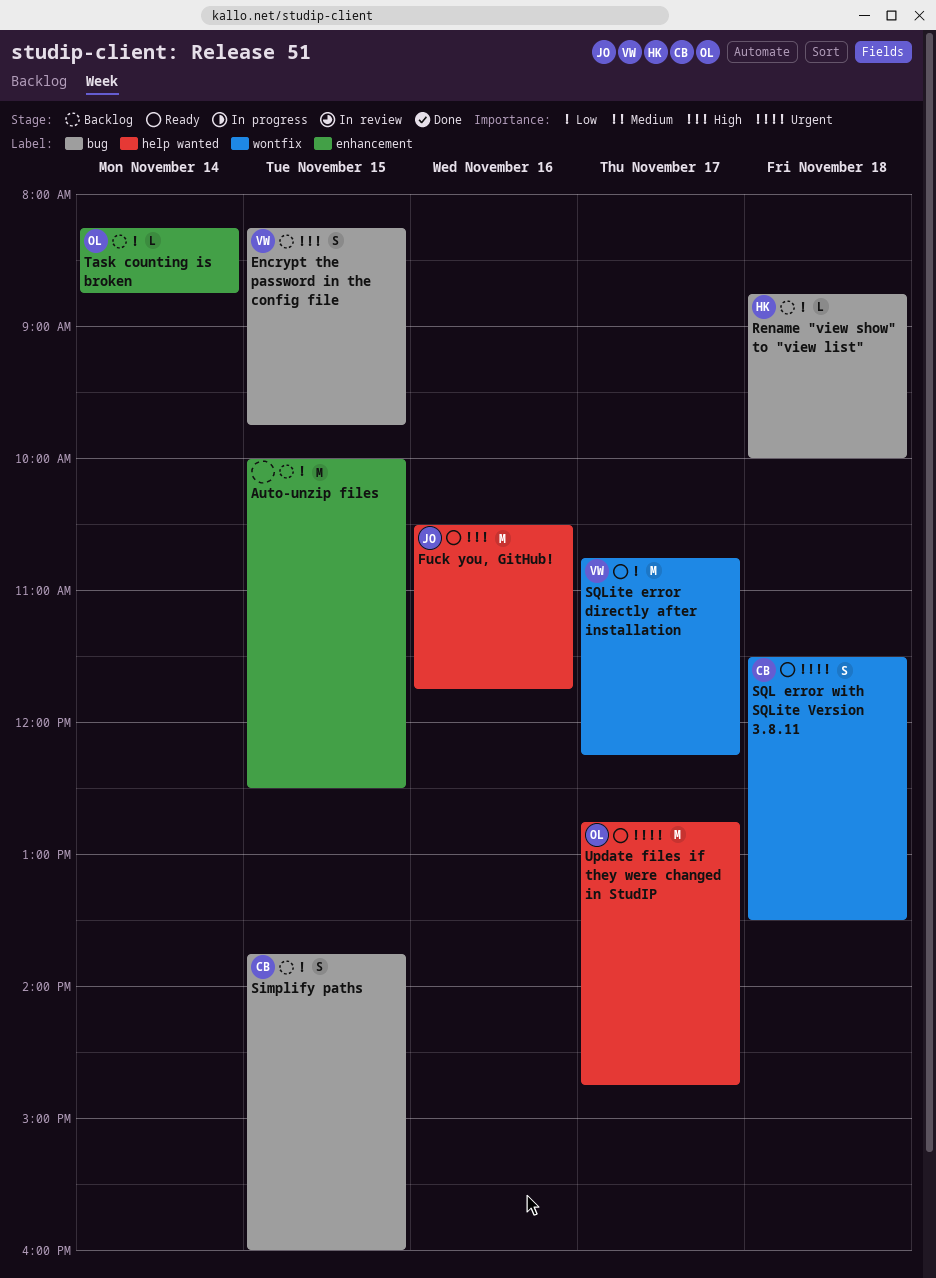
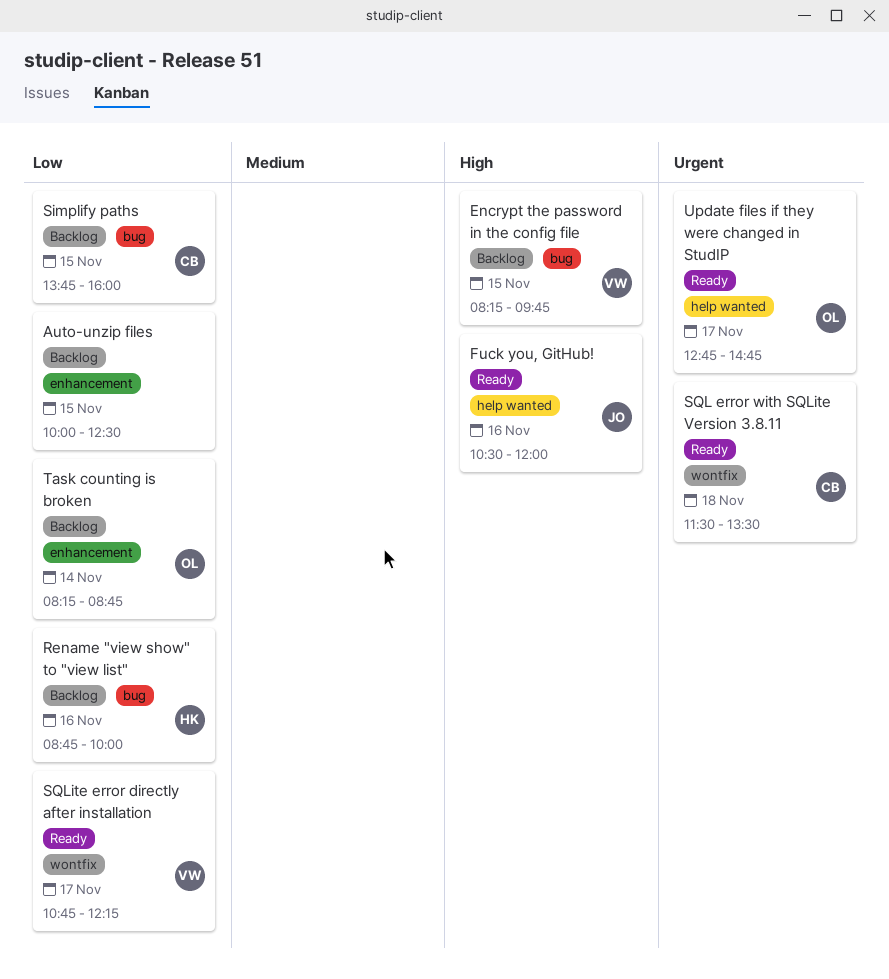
Fuck you, GitHub!, ends: 11:45 -> 12:00
Rename "view show" to "view list", day: Nov 18 -> Nov 16

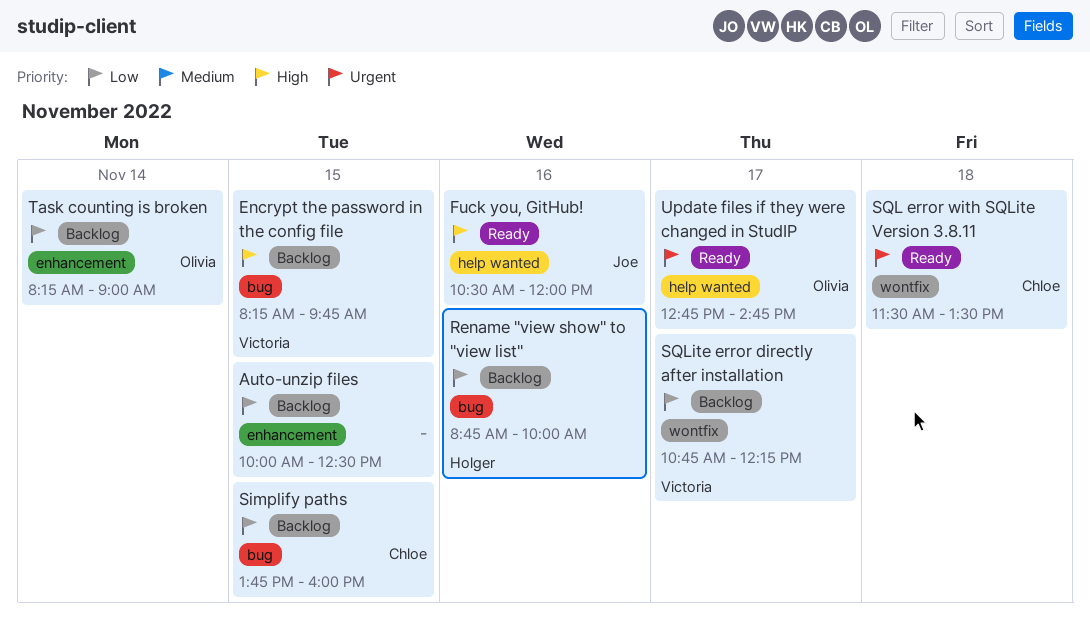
SQLite error directly after installation, status: Ready -> Backlog
Task counting is broken, ends: 08:45 -> 09:00

